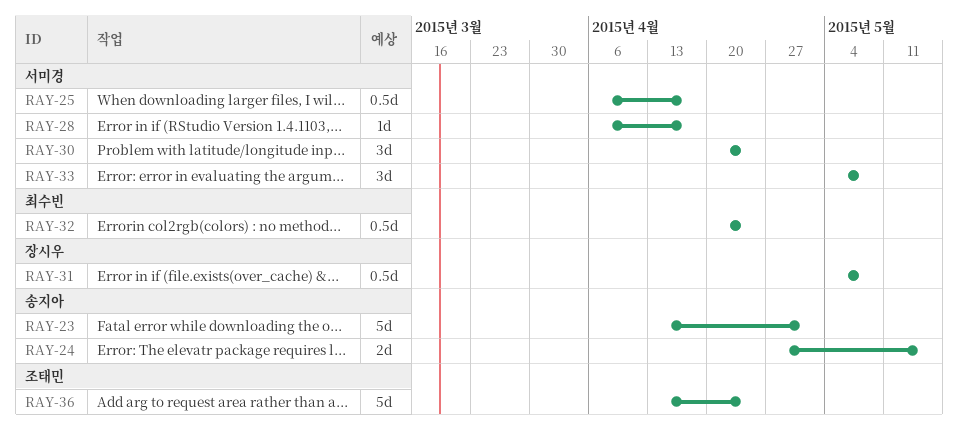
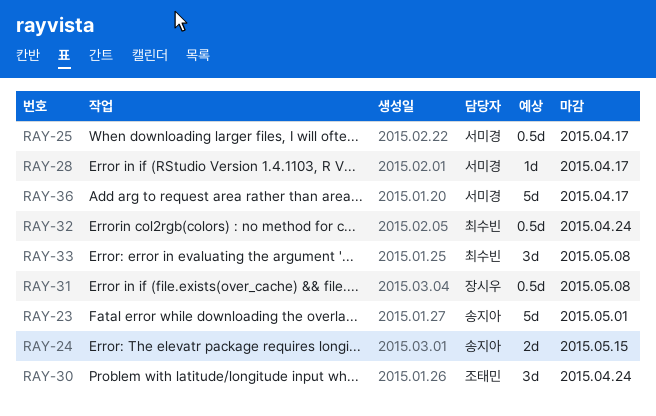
RAY-30, owner: 서미경 -> 조태민
RAY-33, owner: 서미경 -> 최수빈
RAY-36, owner: 조태민 -> 서미경
RAY-36, due: Apr 24 -> Apr 17

